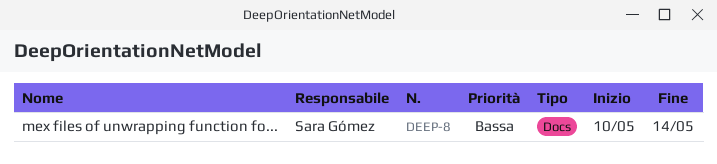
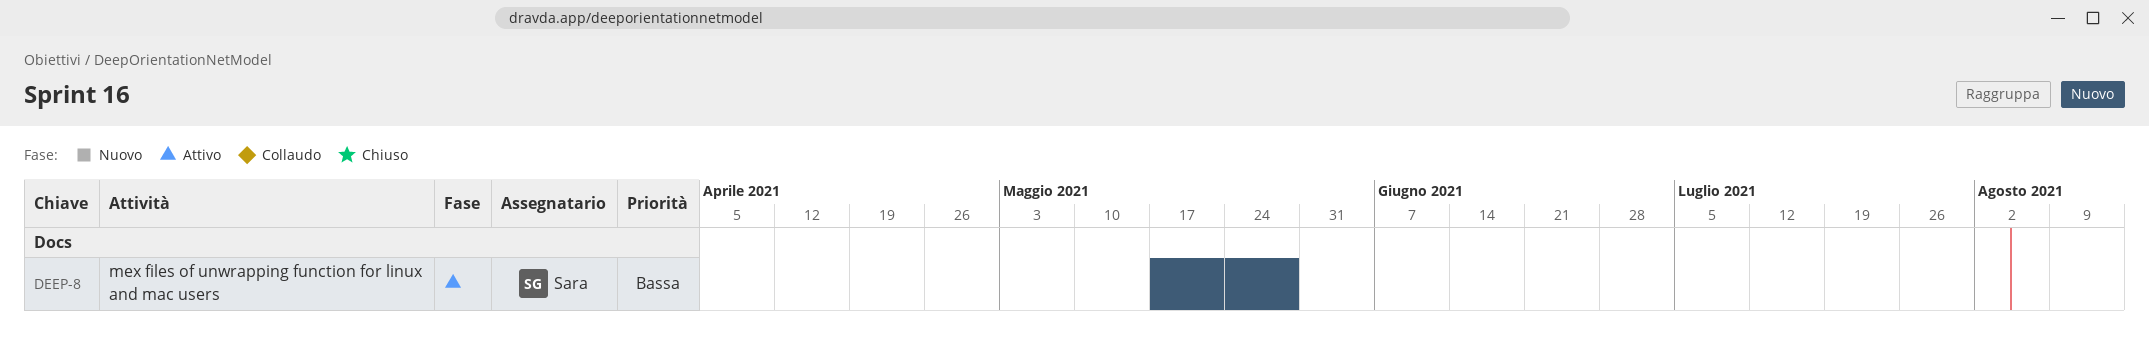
DEEP-8, start: May 10 -> May 17
DEEP-8, due: May 14 -> May 28

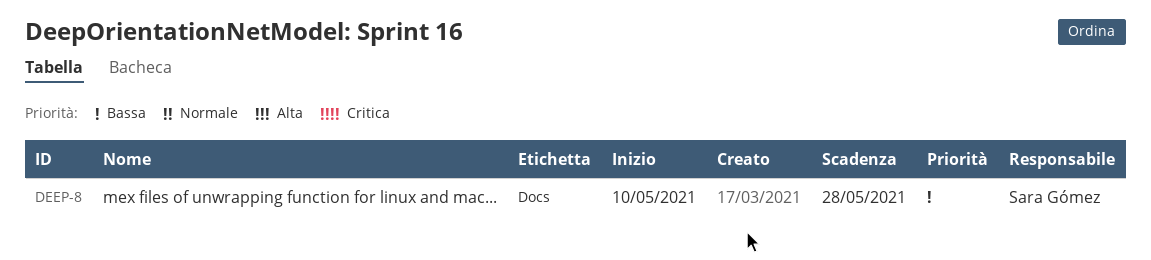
DEEP-8, start: May 17 -> May 10

